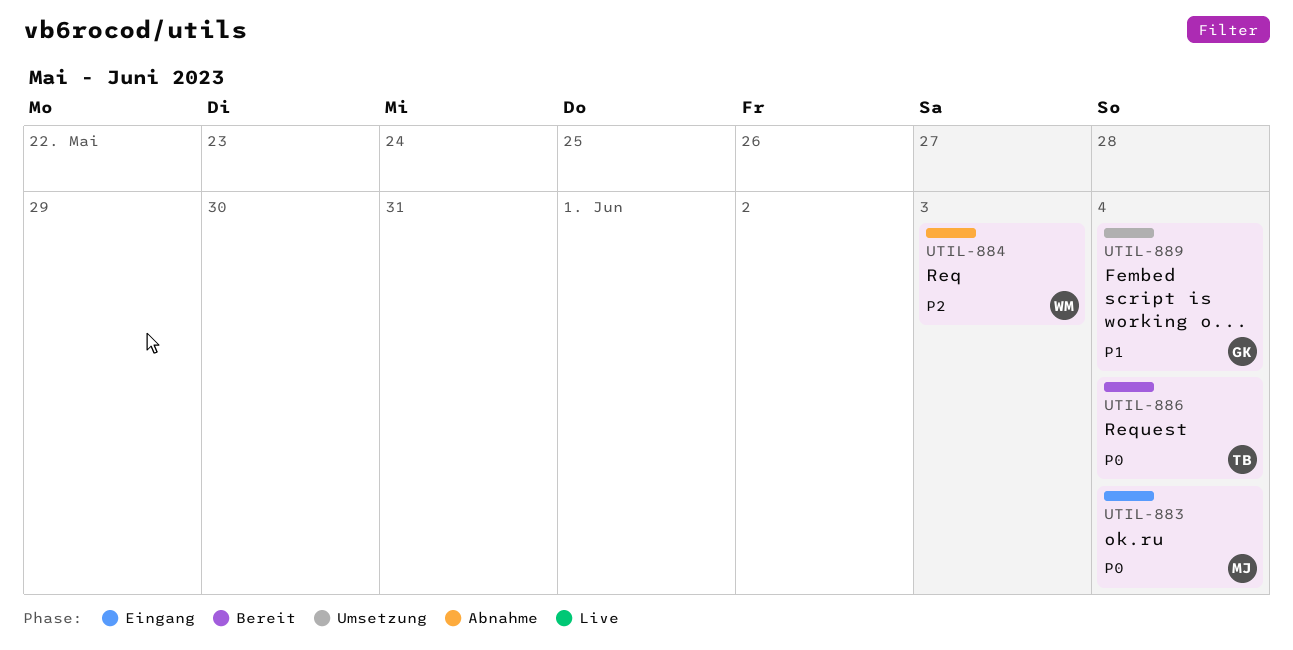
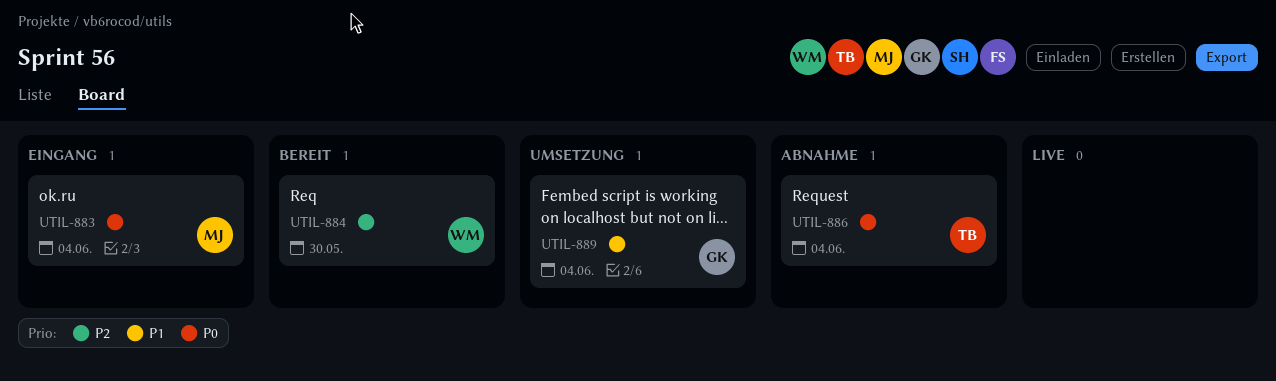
UTIL-884, status: Abnahme -> Bereit
UTIL-884, due: Jun 3 -> May 30
UTIL-886, status: Bereit -> Abnahme

